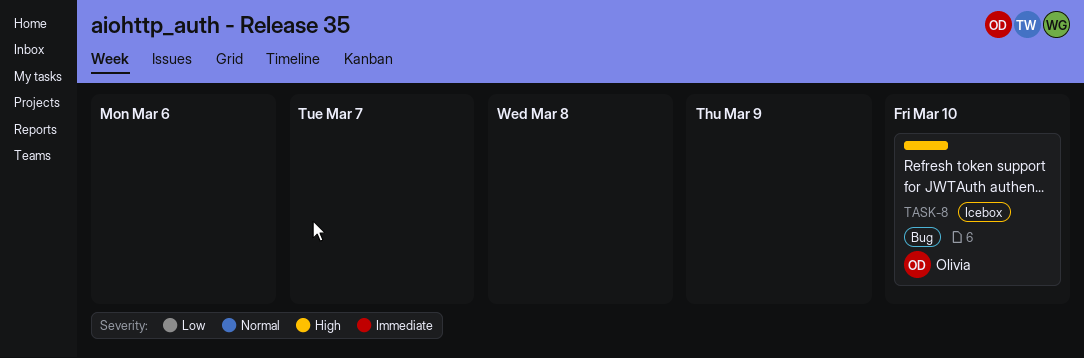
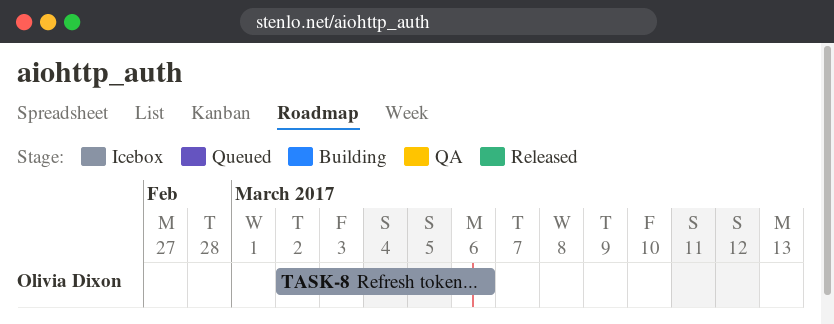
TASK-8, due: Mar 10 -> Mar 6

